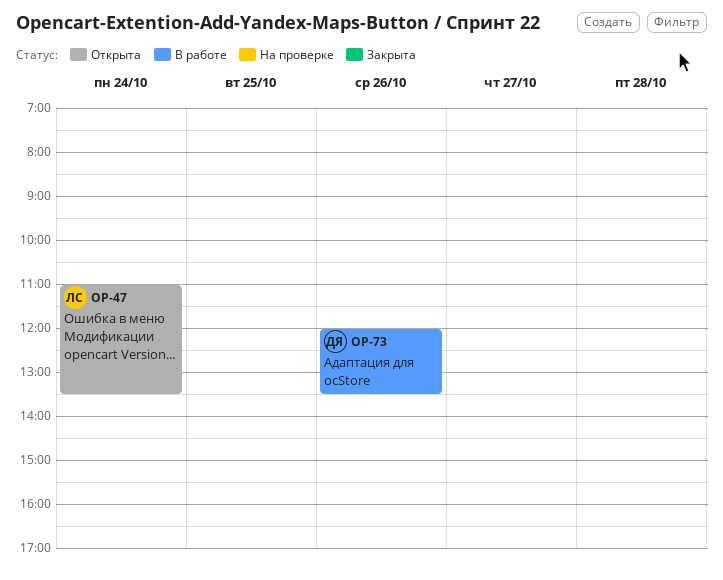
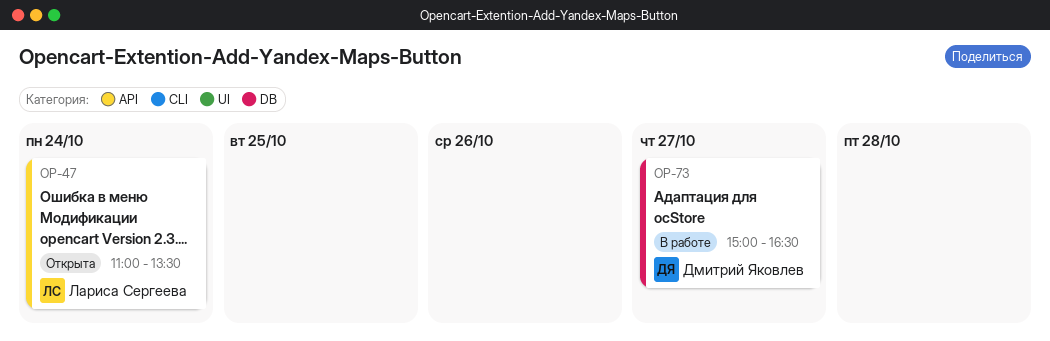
OP-73, day: Oct 26 -> Oct 27
OP-73, begins: 12:00 -> 15:00
OP-73, ends: 13:30 -> 16:30

